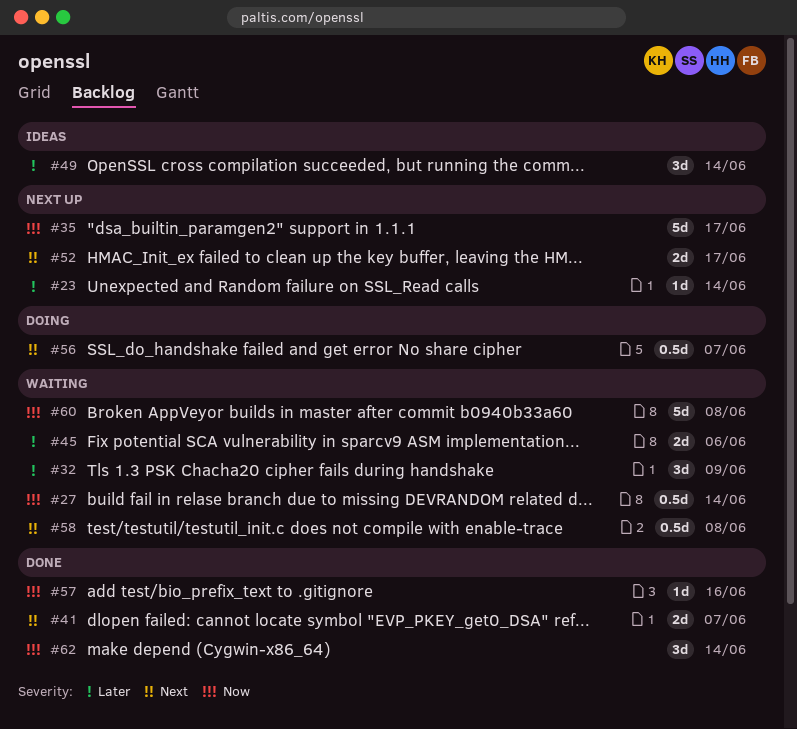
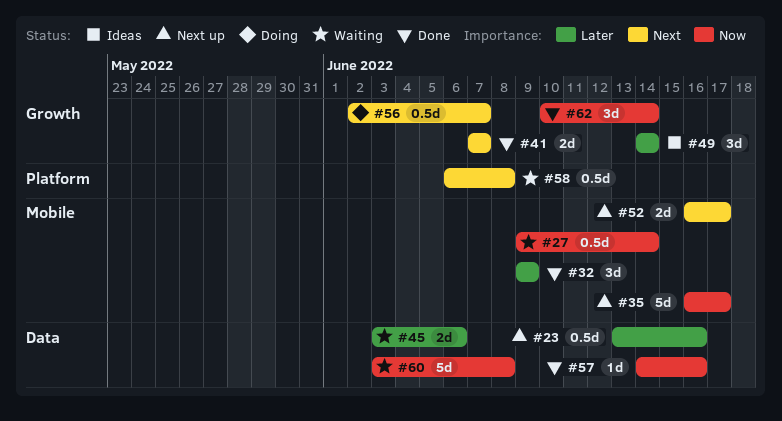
#23, estimate: 1d -> 0.5d
#23, due: Jun 14 -> Jun 16
#32, status: Waiting -> Done

